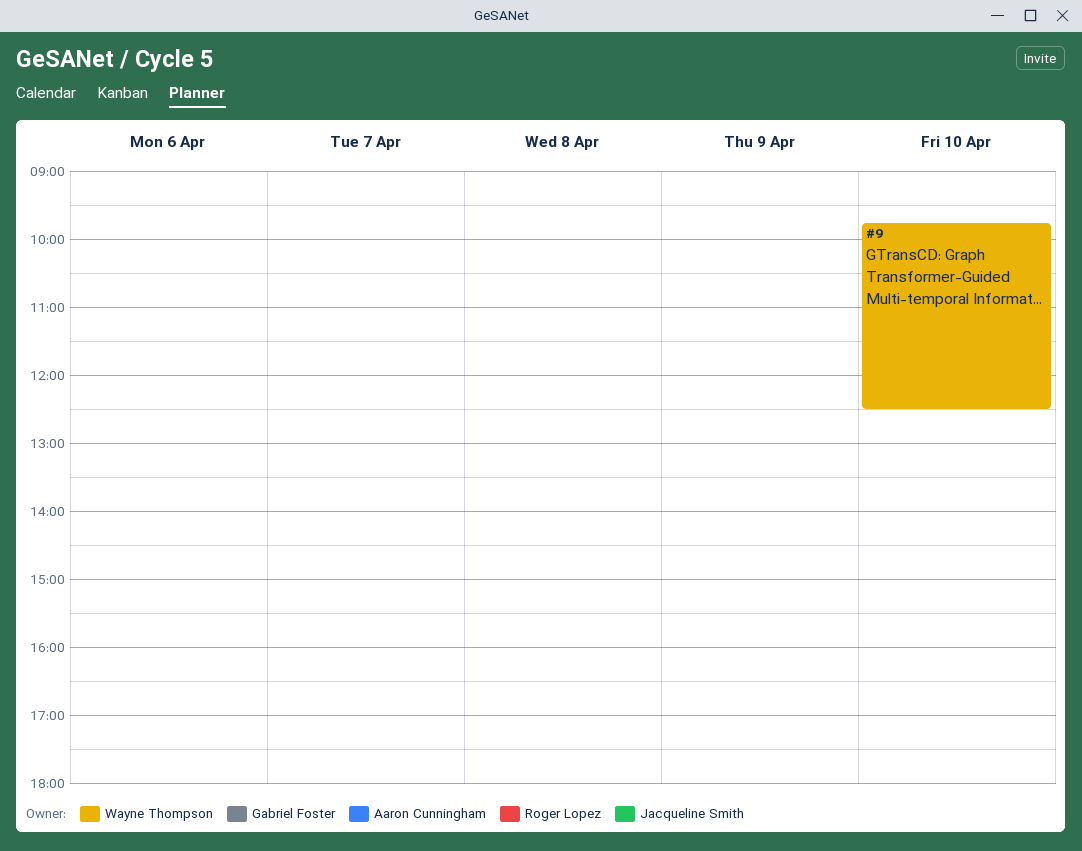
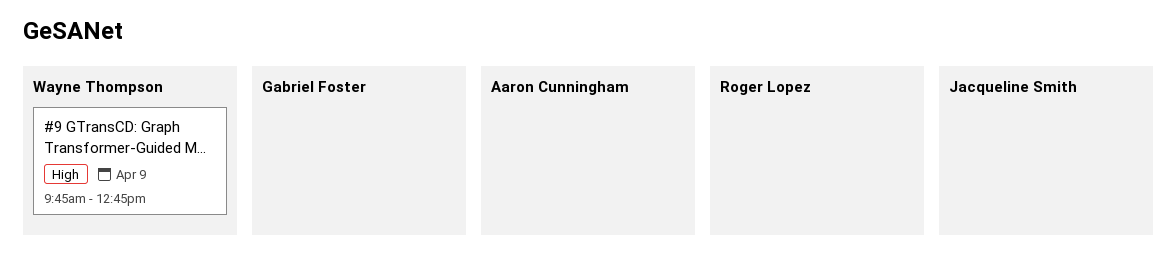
#9, day: Apr 10 -> Apr 9
#9, ends: 12:30 -> 12:45

